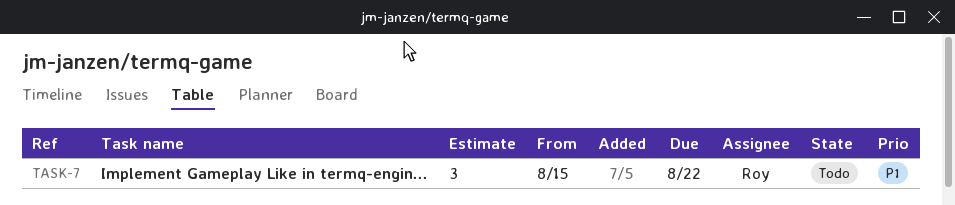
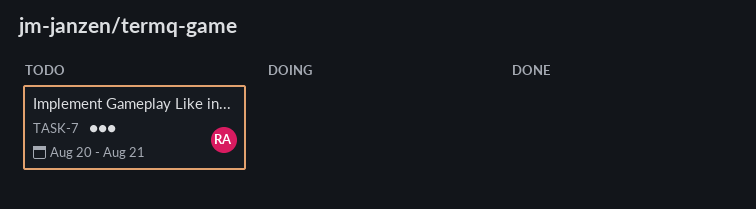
TASK-7, start: Aug 15 -> Aug 20
TASK-7, due: Aug 22 -> Aug 21

